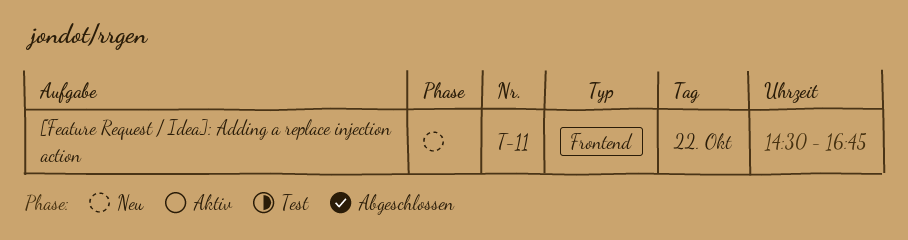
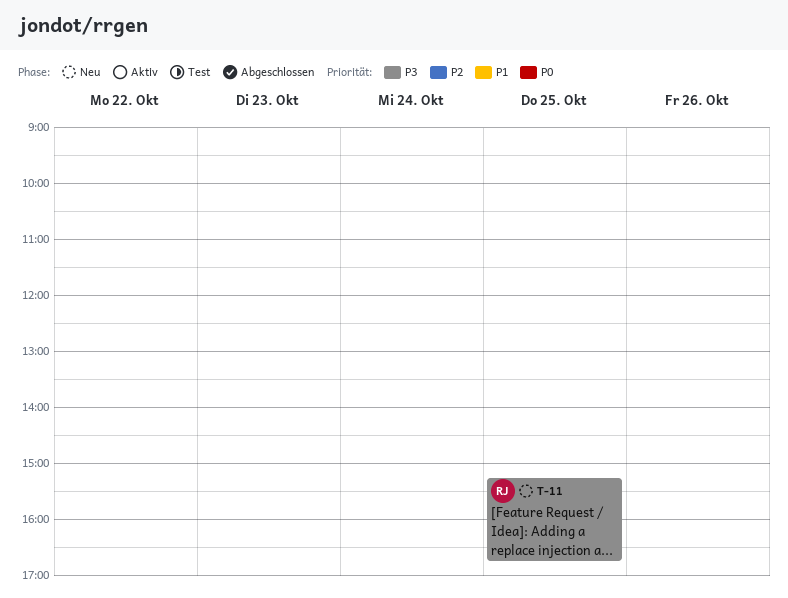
T-11, day: Oct 22 -> Oct 25
T-11, begins: 14:30 -> 15:15

